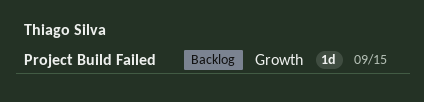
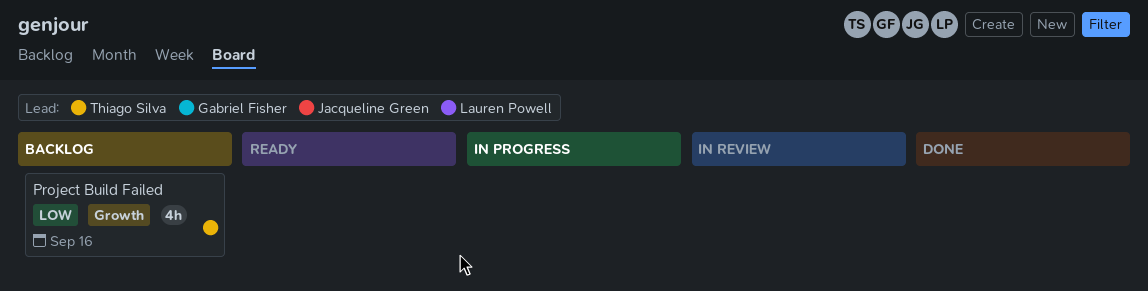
Project Build Failed, estimate: 1d -> 4h
Project Build Failed, due: Sep 15 -> Sep 16

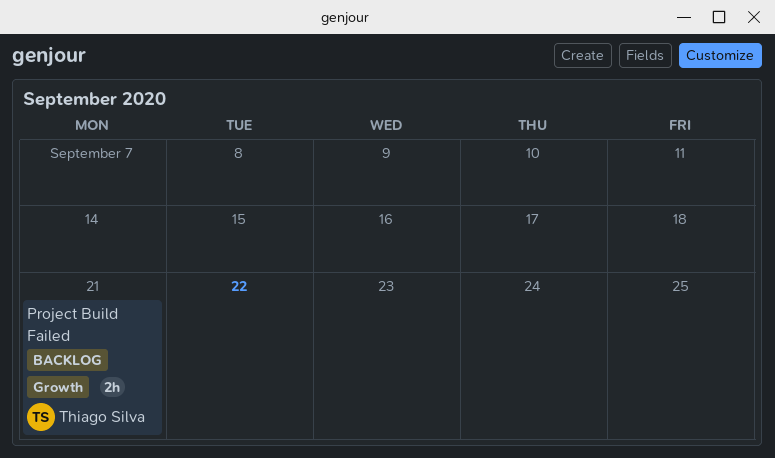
Project Build Failed, estimate: 4h -> 2h
Project Build Failed, due: Sep 16 -> Sep 21

